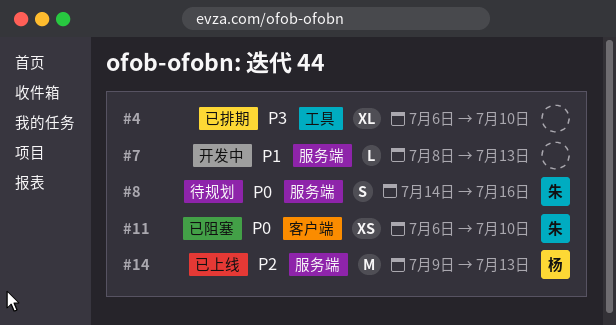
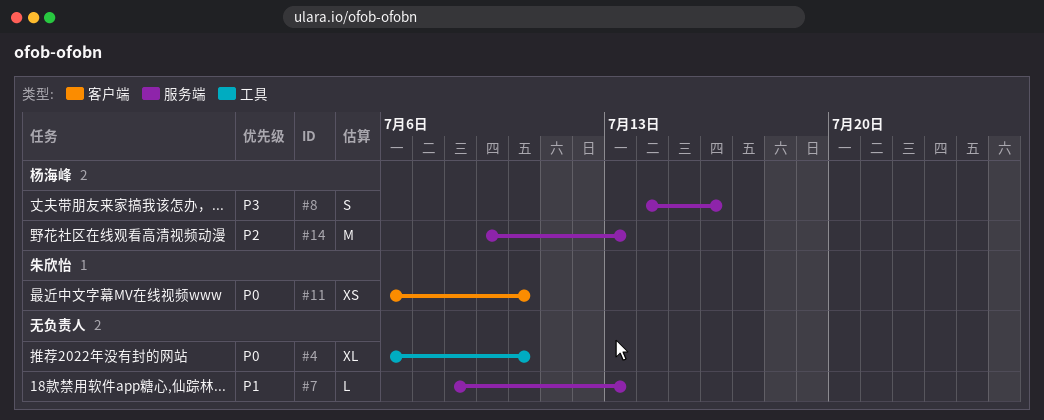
#4, priority: P3 -> P0
#8, owner: 朱欣怡 -> 杨海峰
#8, priority: P0 -> P3

